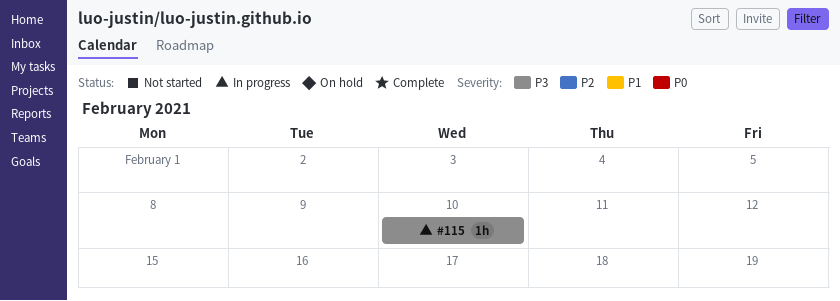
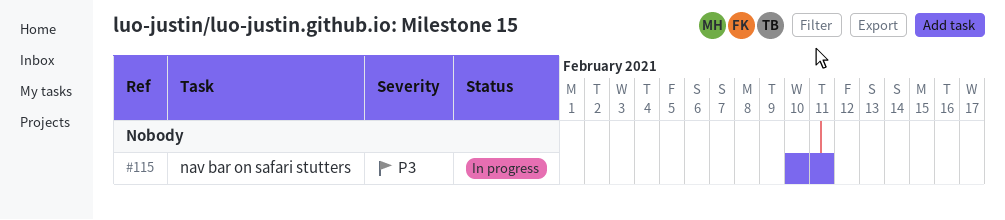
#115, due: Feb 10 -> Feb 11

